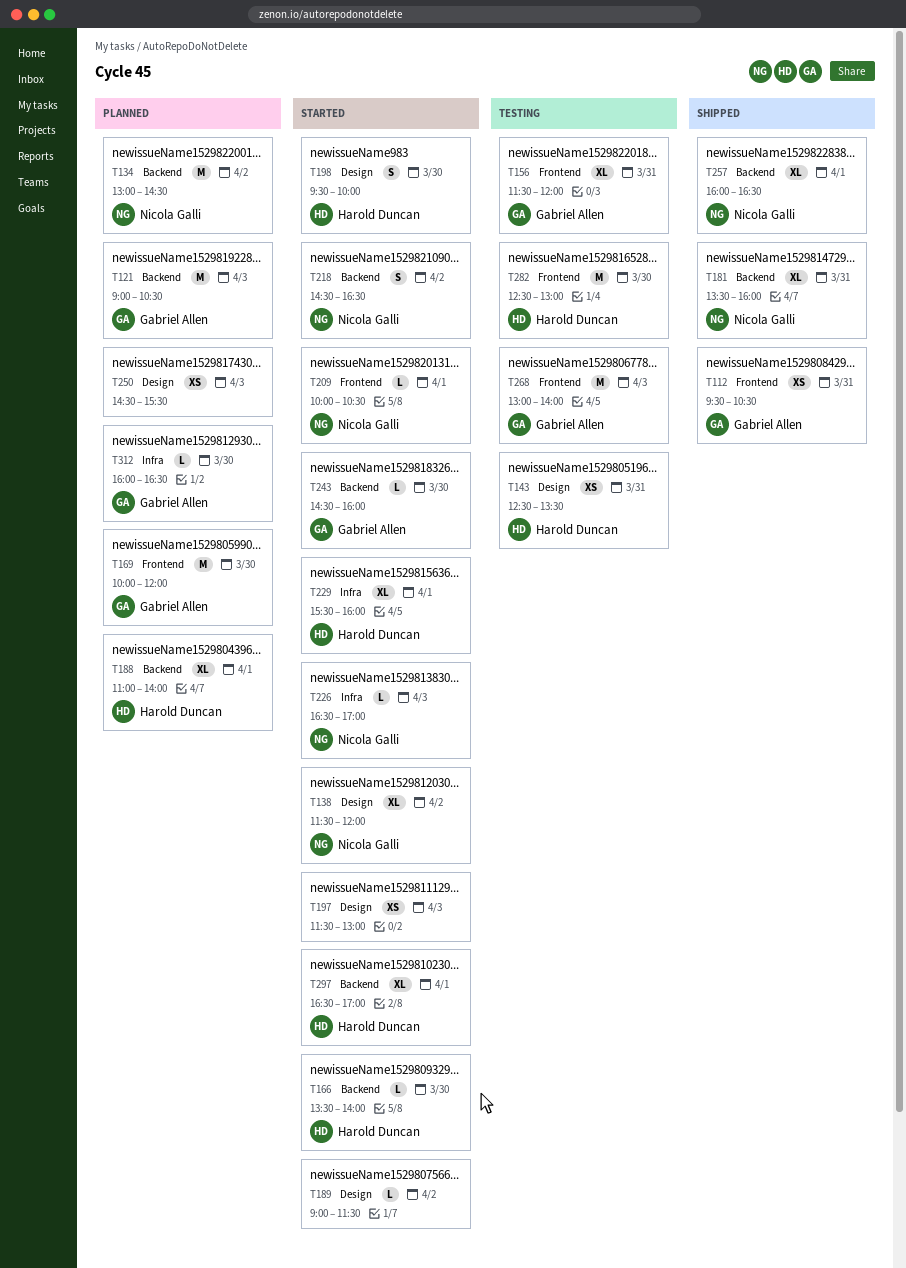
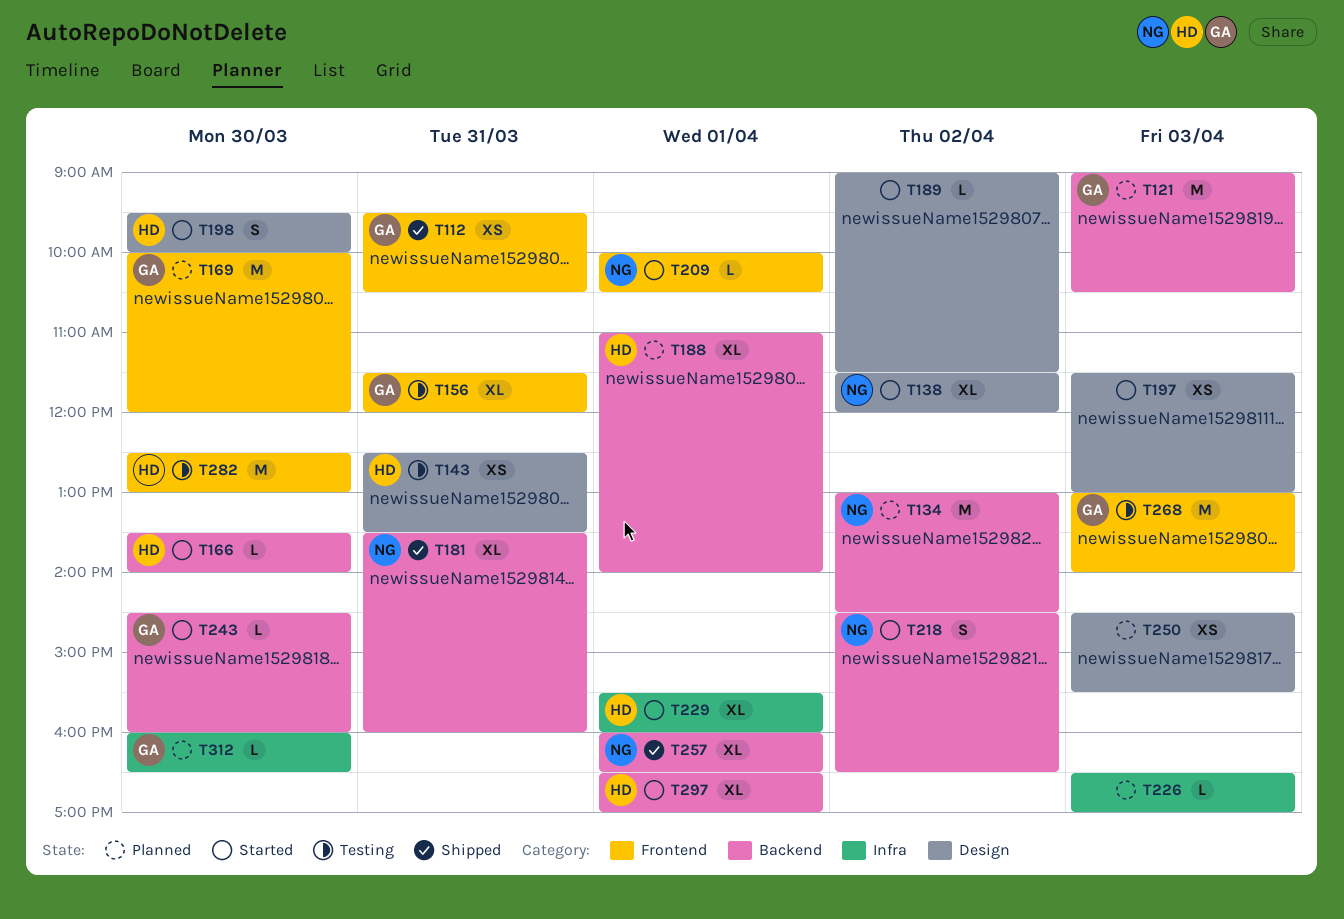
T226, status: Started -> Planned
T226, owner: Nicola Galli -> none

